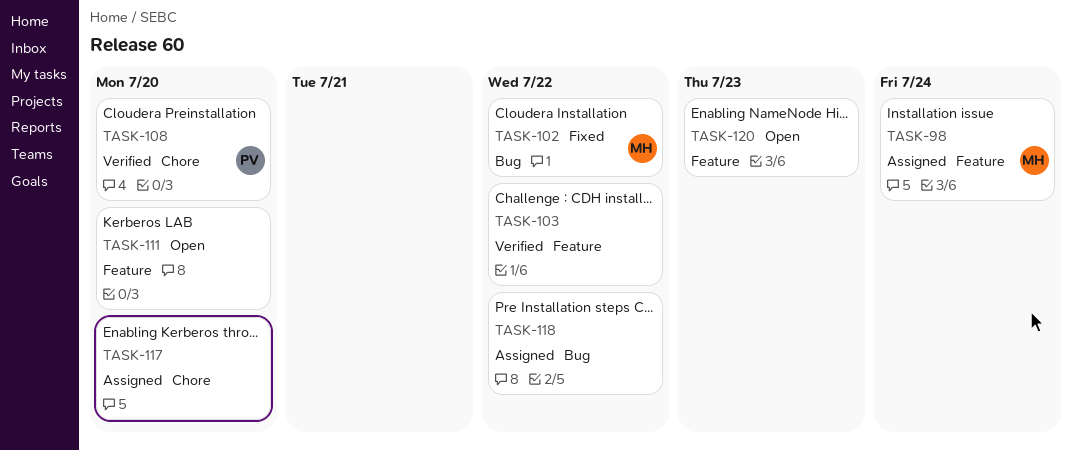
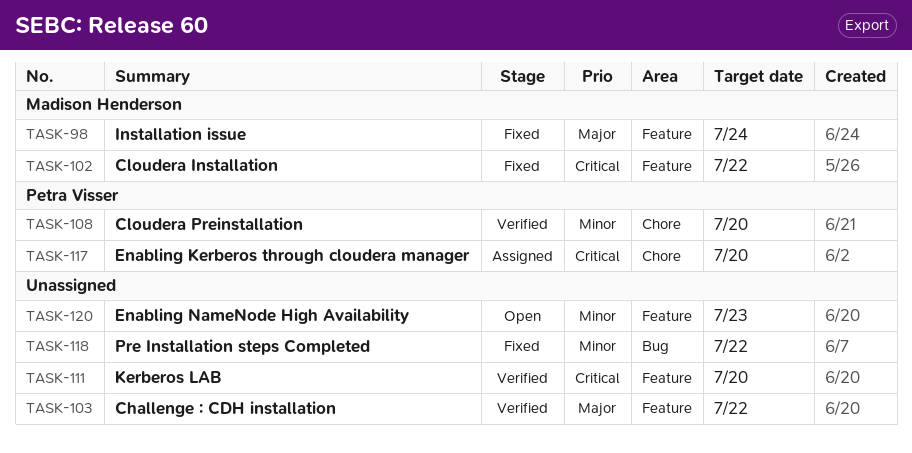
TASK-98, status: Assigned -> Fixed
TASK-102, label: Bug -> Feature
TASK-111, status: Open -> Verified
TASK-117, owner: none -> Petra Visser
TASK-118, status: Assigned -> Fixed

